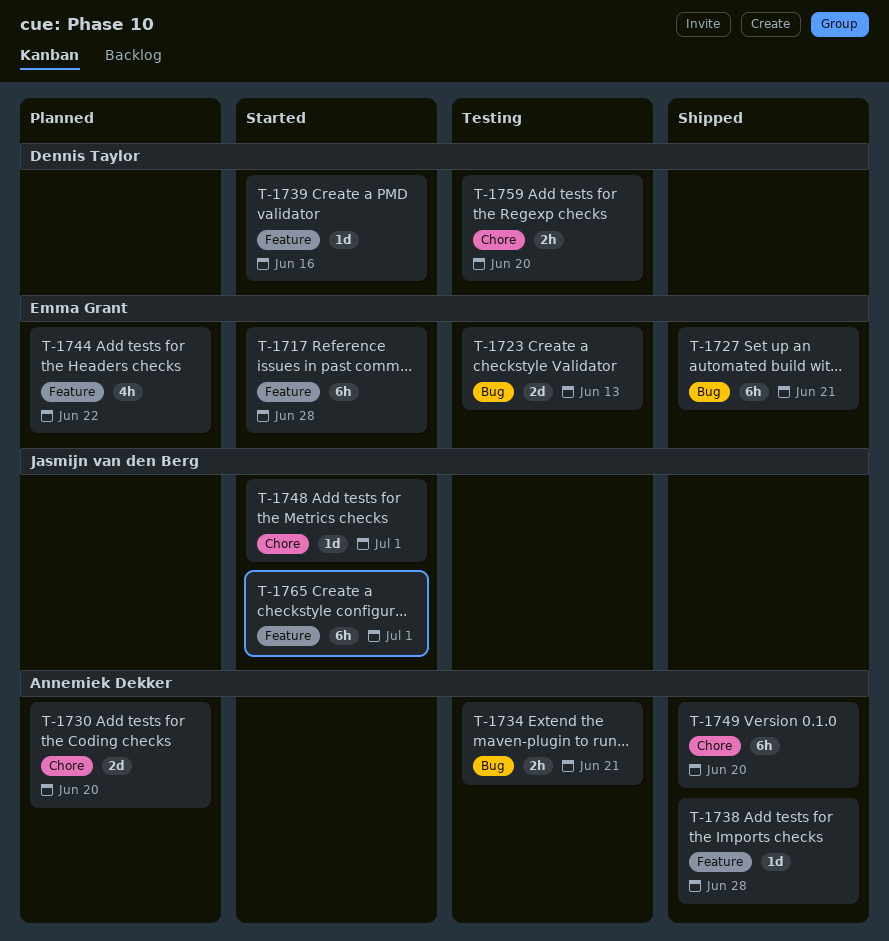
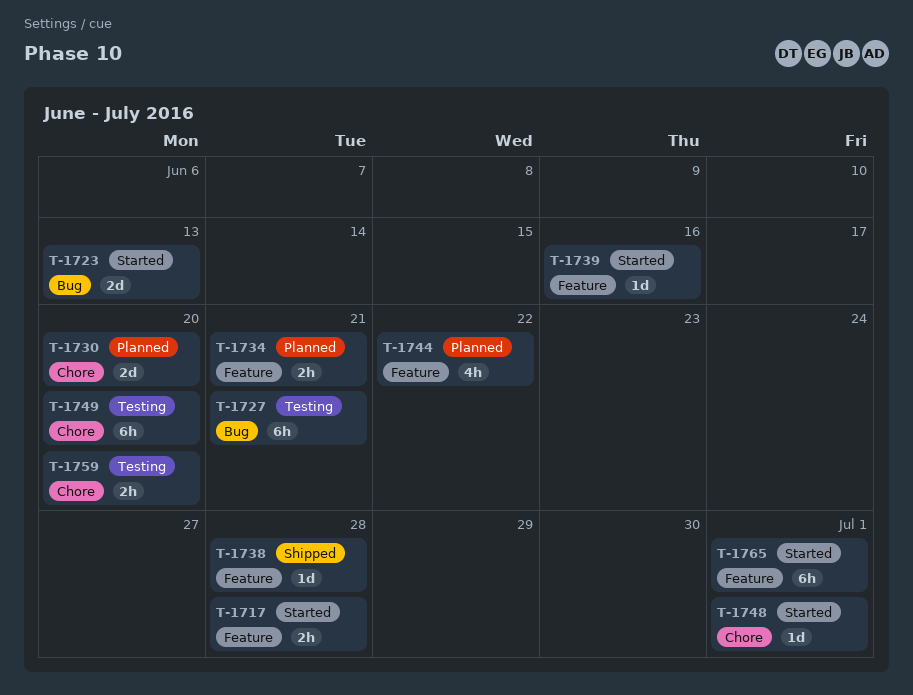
T-1717, estimate: 6h -> 2h
T-1723, status: Testing -> Started
T-1727, status: Shipped -> Testing
T-1734, status: Testing -> Planned
T-1734, label: Bug -> Feature
T-1749, status: Shipped -> Testing

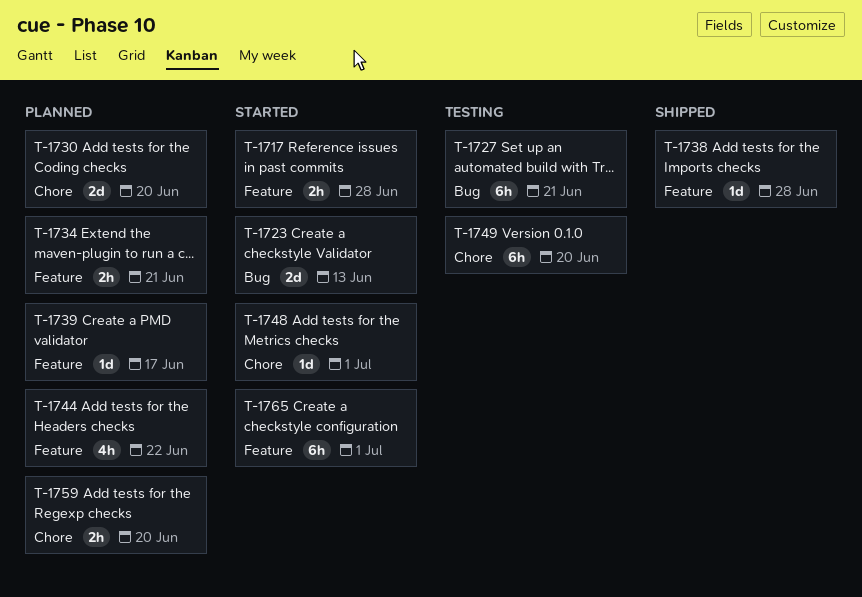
T-1739, status: Started -> Planned
T-1739, due: Jun 16 -> Jun 17
T-1759, status: Testing -> Planned

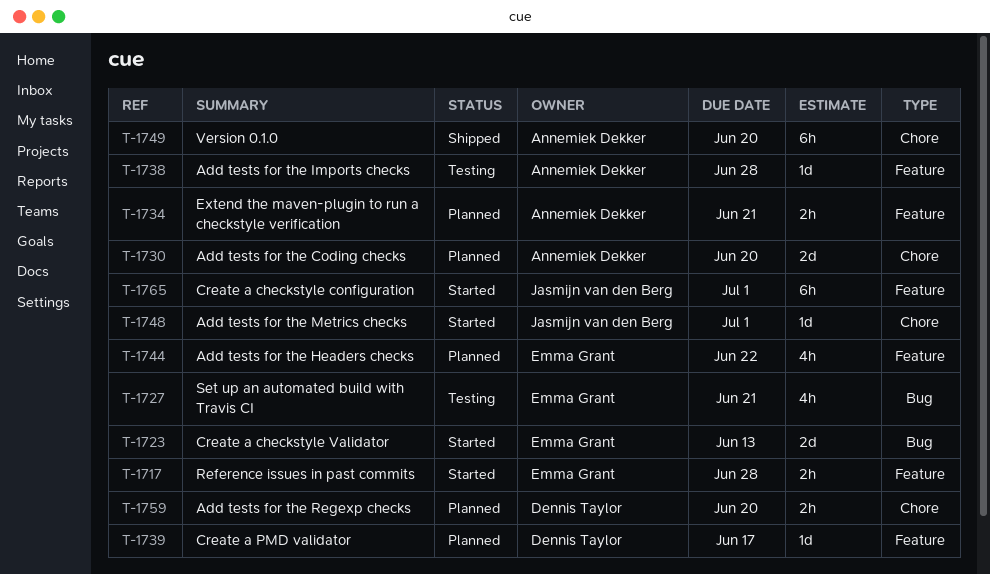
T-1727, estimate: 6h -> 4h
T-1738, status: Shipped -> Testing
T-1749, status: Testing -> Shipped

